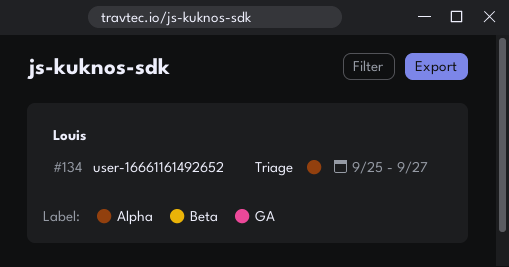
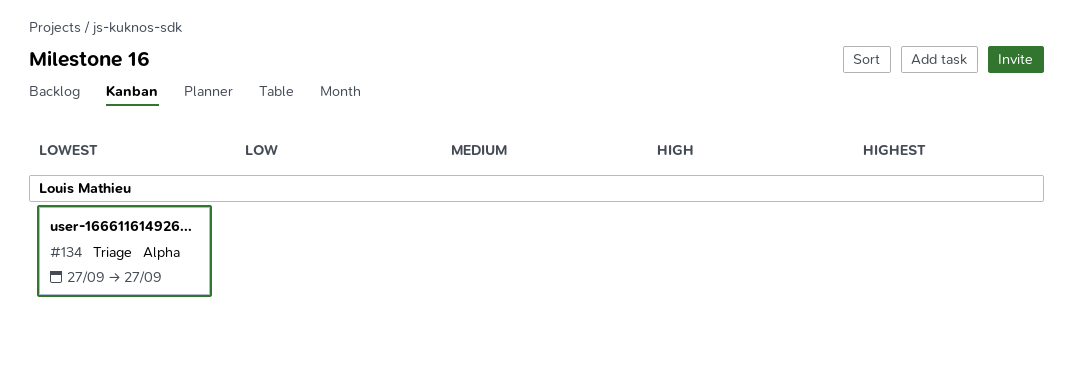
#134, start: Sep 25 -> Sep 27

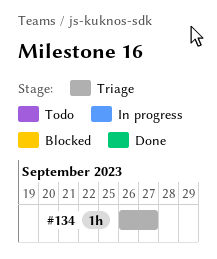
#134, start: Sep 27 -> Sep 26

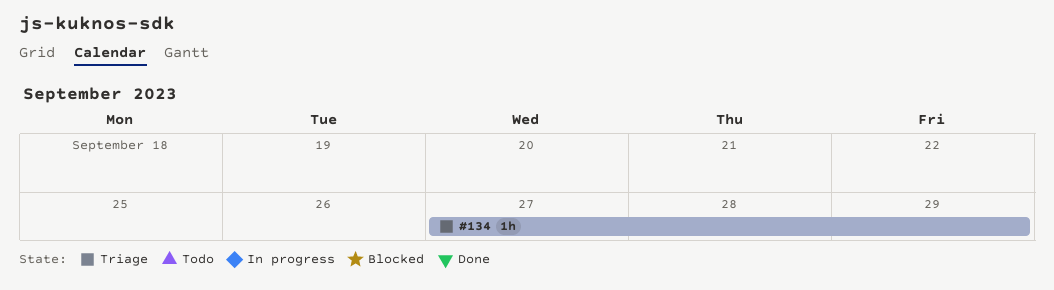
#134, start: Sep 26 -> Sep 27
#134, due: Sep 27 -> Sep 29

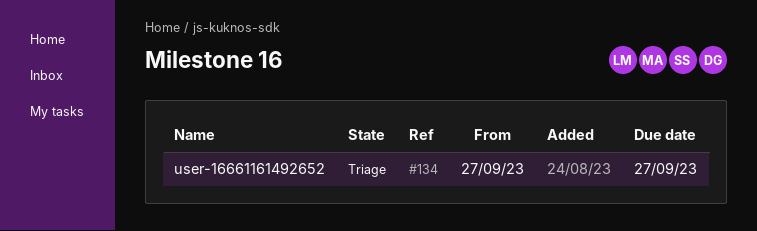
#134, due: Sep 29 -> Sep 27

